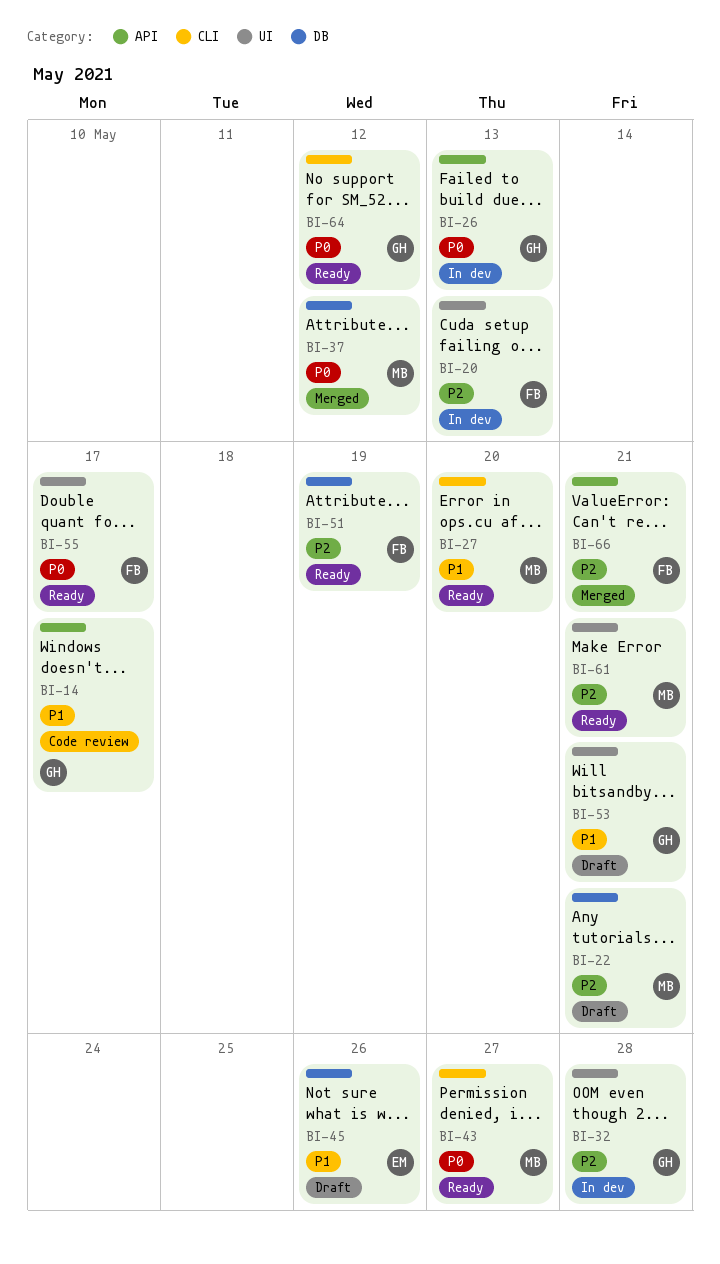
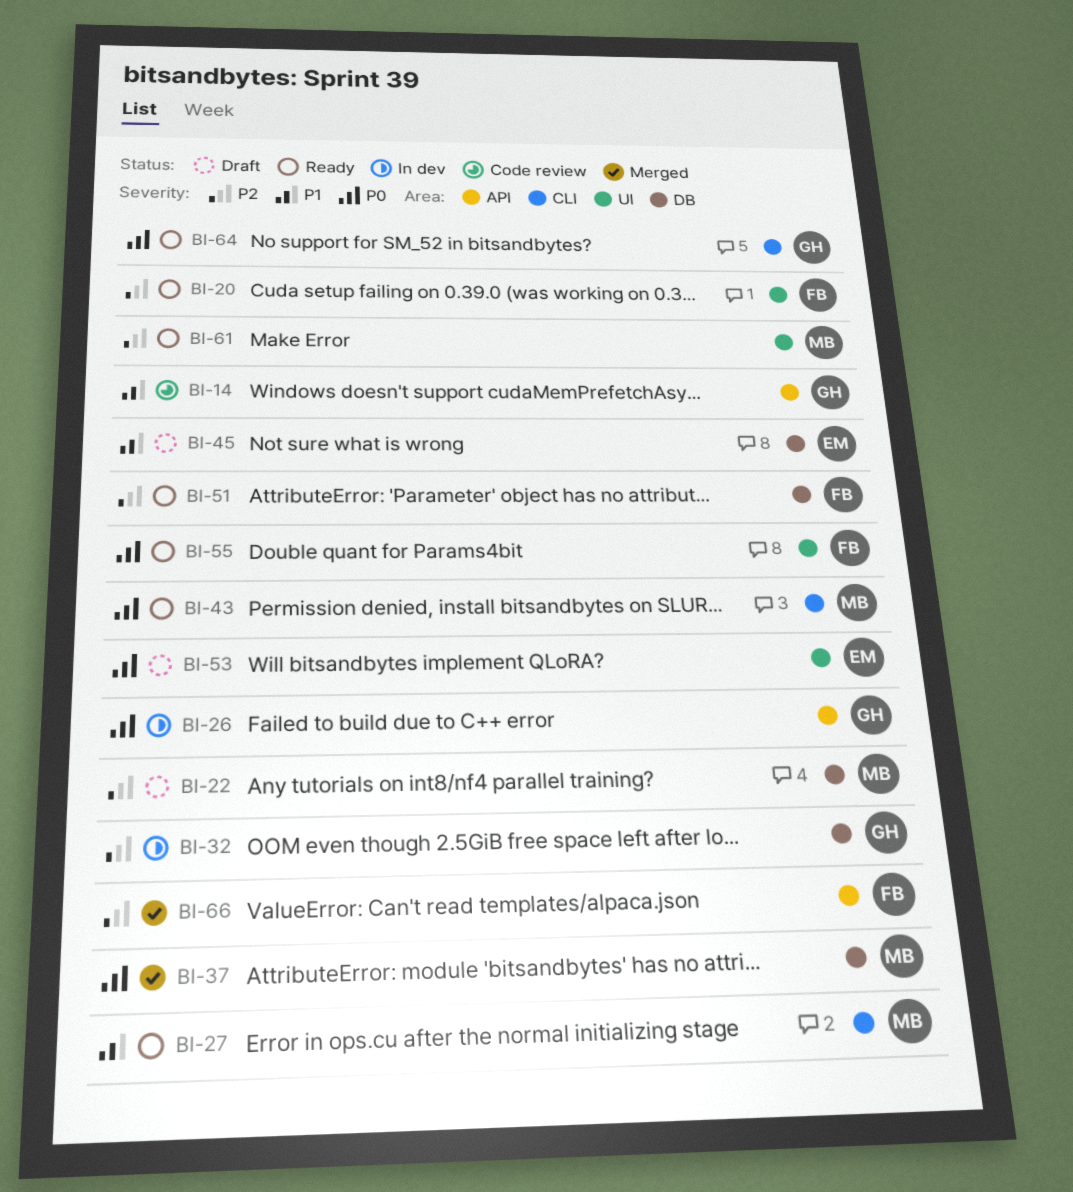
BI-20, status: In dev -> Ready
BI-32, label: UI -> DB
BI-53, owner: GH -> EM
BI-53, priority: P1 -> P0

